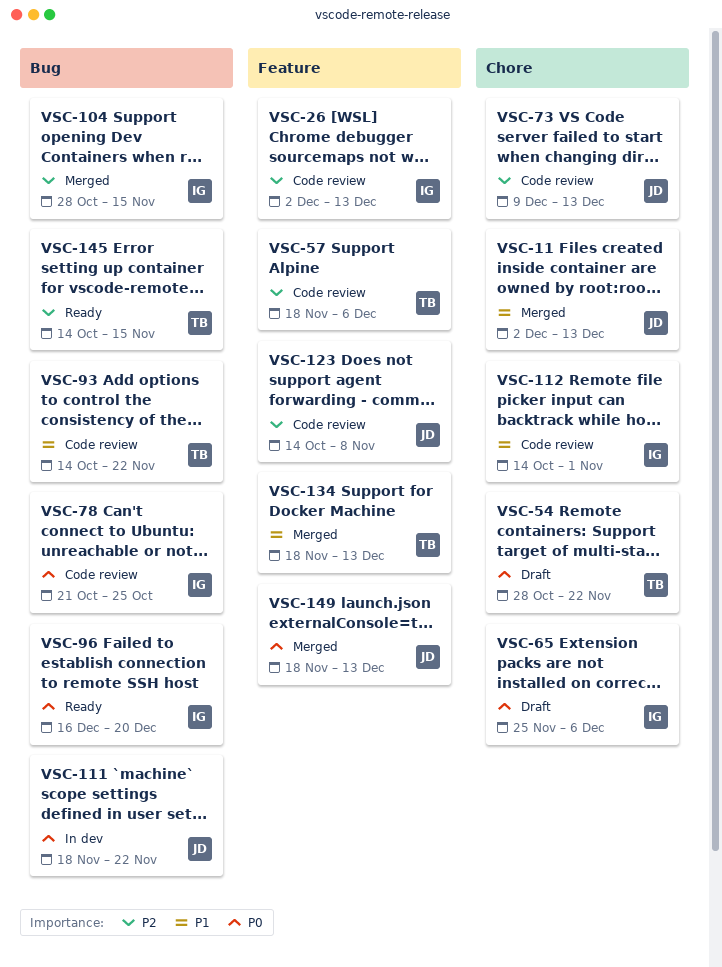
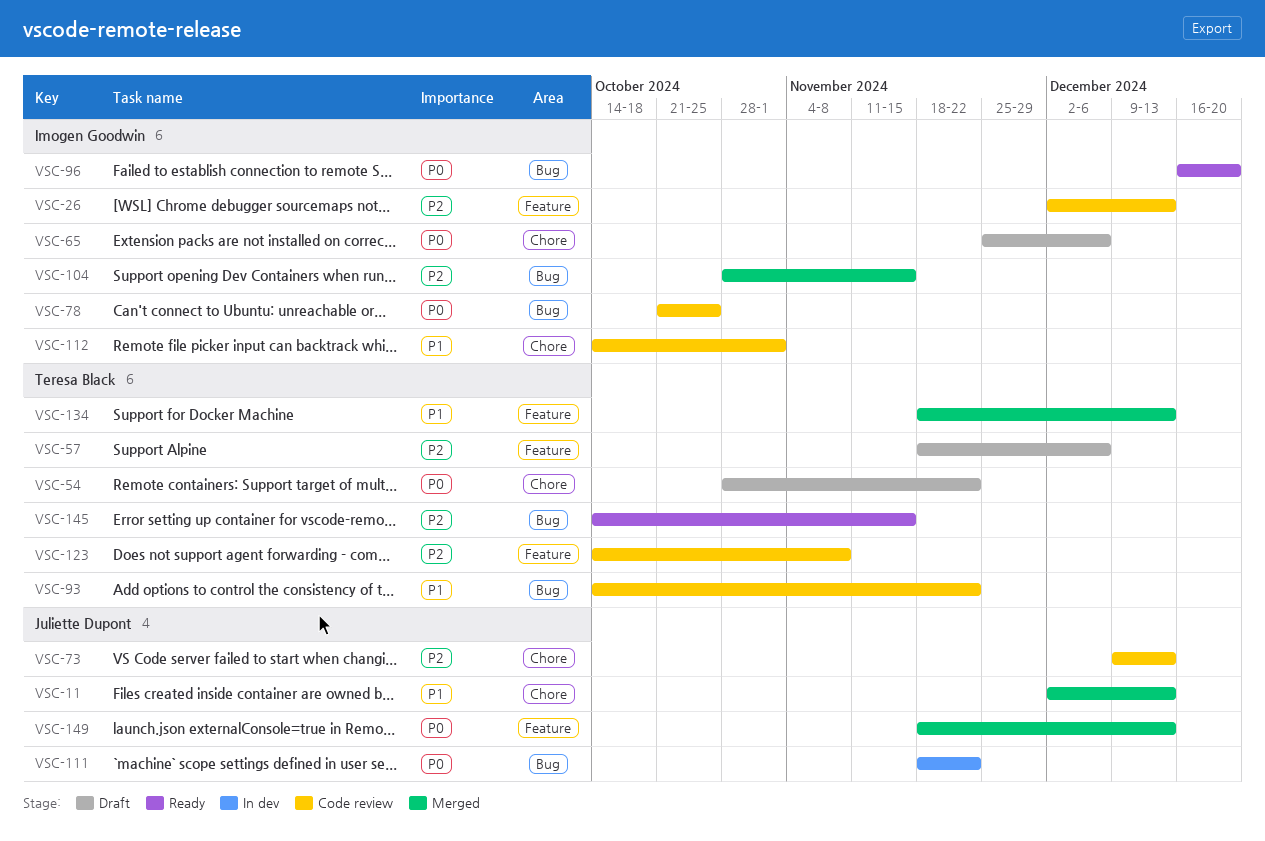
VSC-57, status: Code review -> Draft
VSC-123, owner: Juliette Dupont -> Teresa Black

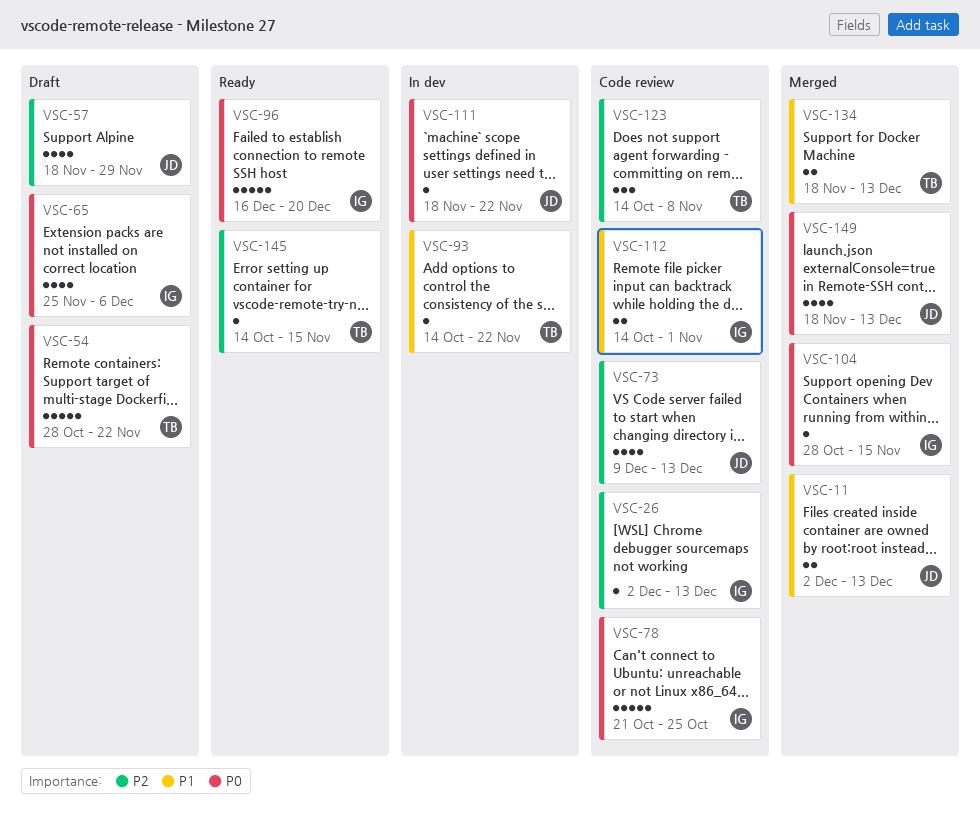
VSC-57, owner: Teresa Black -> Juliette Dupont
VSC-57, due: Dec 6 -> Nov 29
VSC-93, status: Code review -> In dev
VSC-104, priority: P2 -> P0

